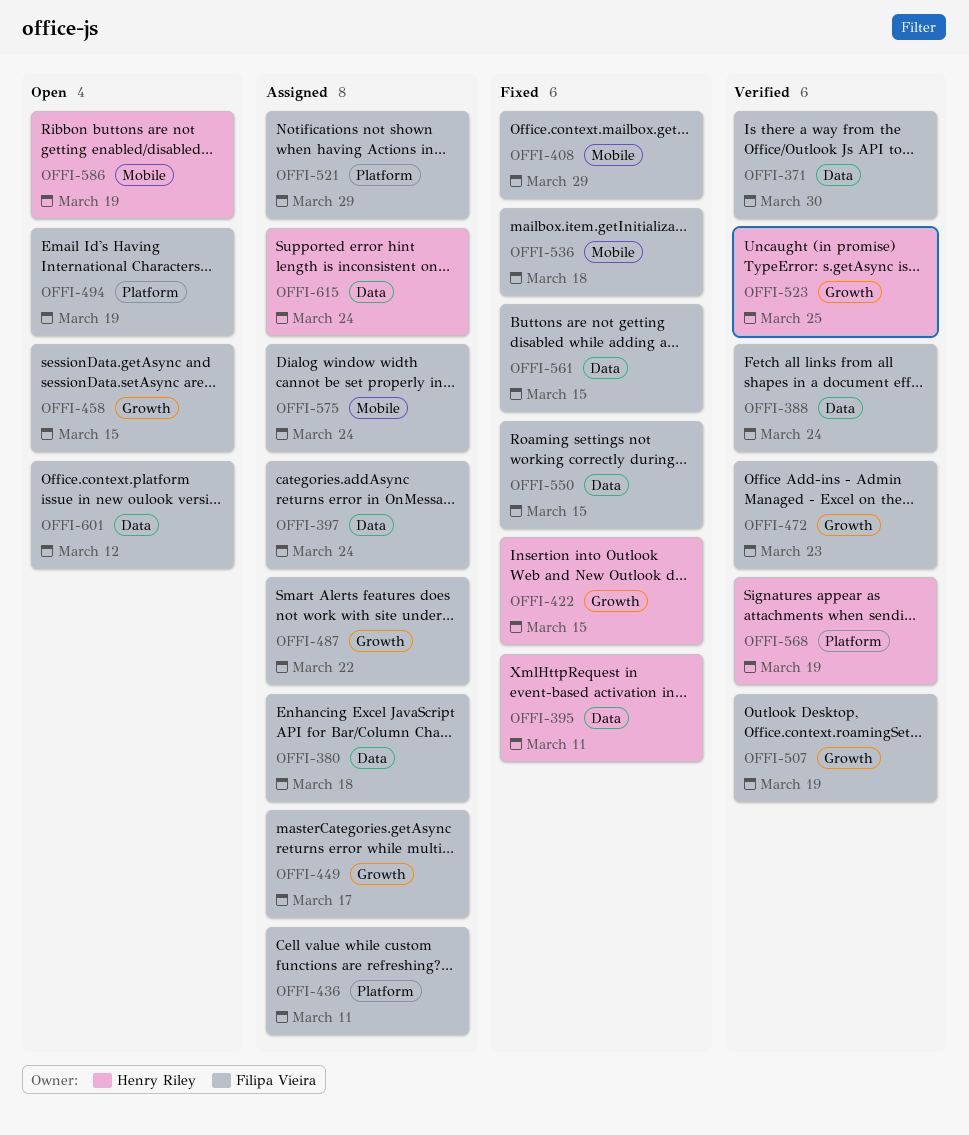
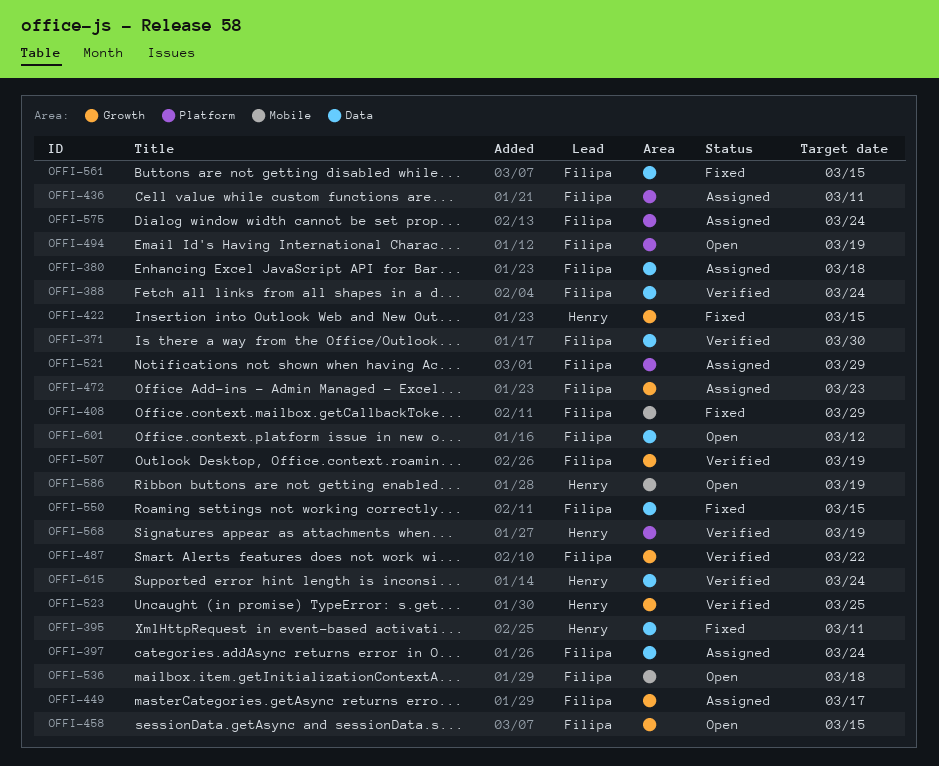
OFFI-472, status: Verified -> Assigned
OFFI-487, status: Assigned -> Verified
OFFI-536, status: Fixed -> Open
OFFI-575, label: Mobile -> Platform
OFFI-615, status: Assigned -> Verified

